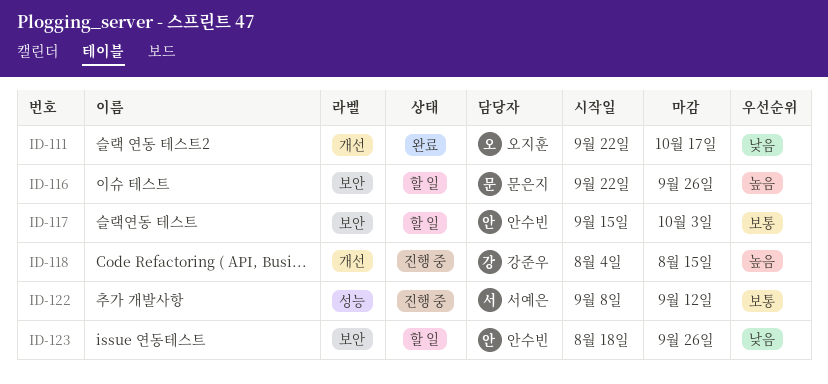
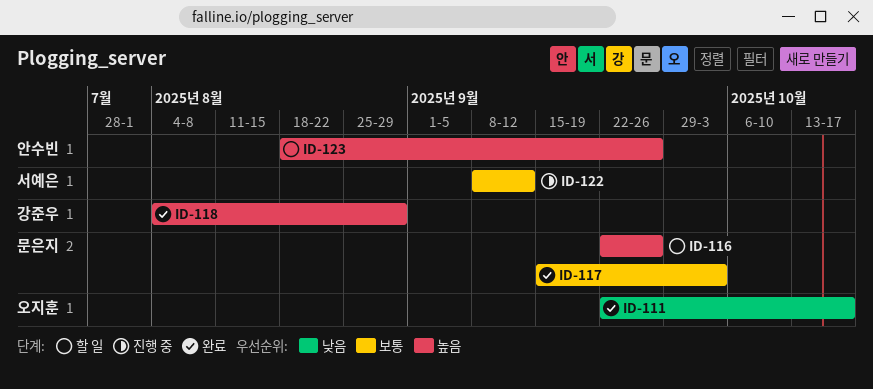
ID-117, status: 할 일 -> 완료
ID-117, owner: 안수빈 -> 문은지
ID-118, status: 진행 중 -> 완료
ID-118, due: Aug 15 -> Aug 29
ID-123, priority: 낮음 -> 높음

